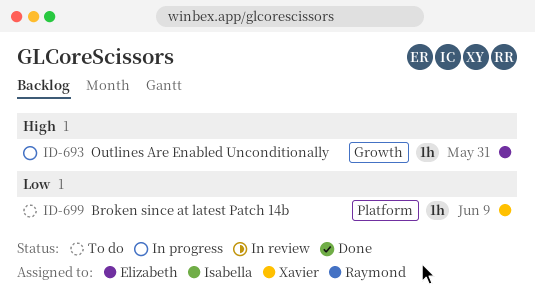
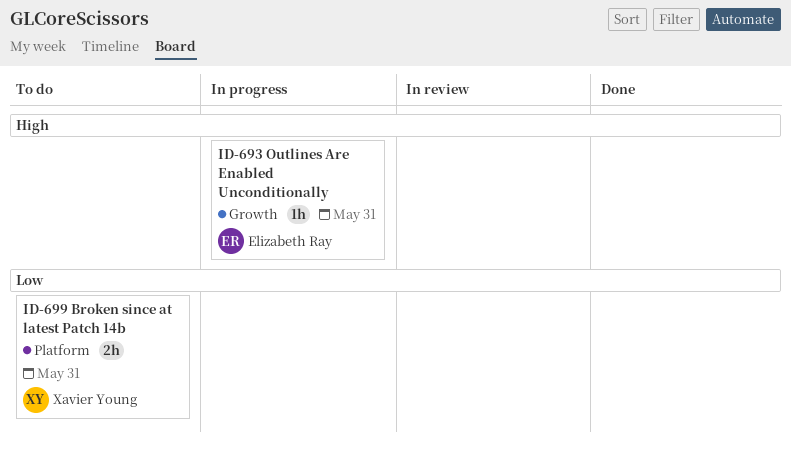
ID-699, estimate: 1h -> 2h
ID-699, due: Jun 9 -> May 31

